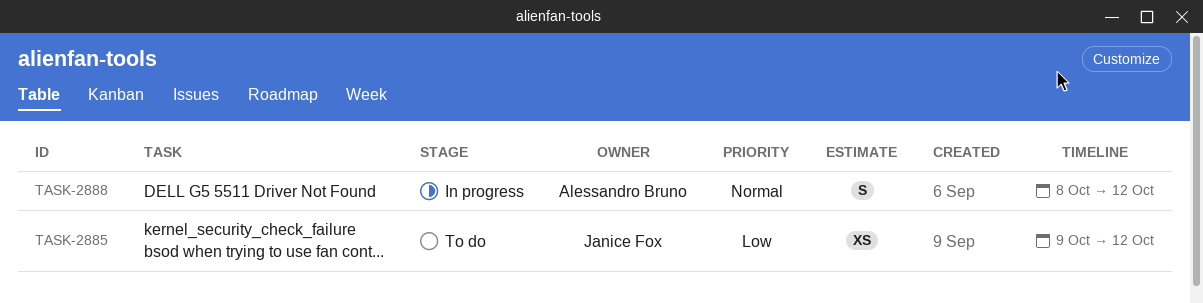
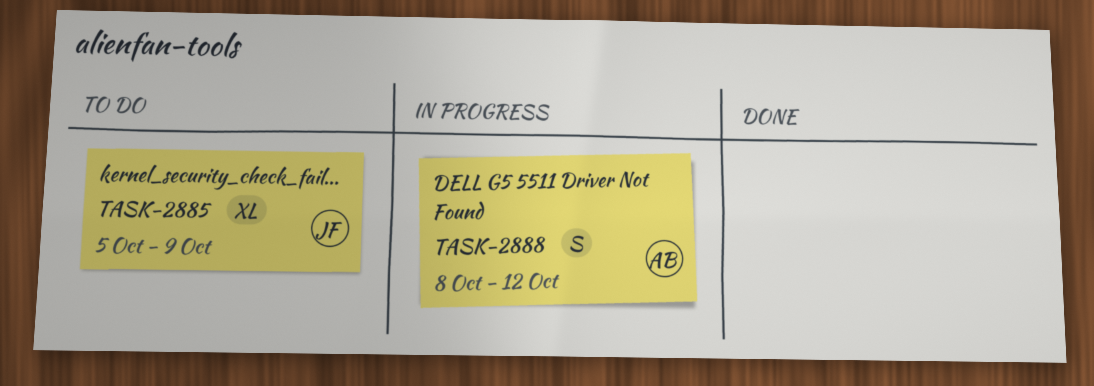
TASK-2885, estimate: XS -> XL
TASK-2885, start: Oct 9 -> Oct 5
TASK-2885, due: Oct 12 -> Oct 9

